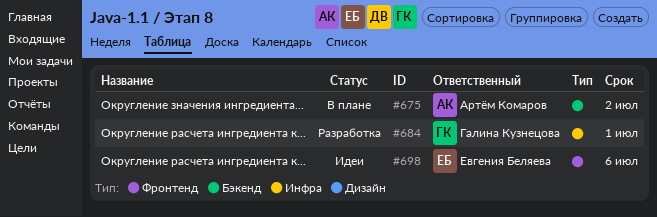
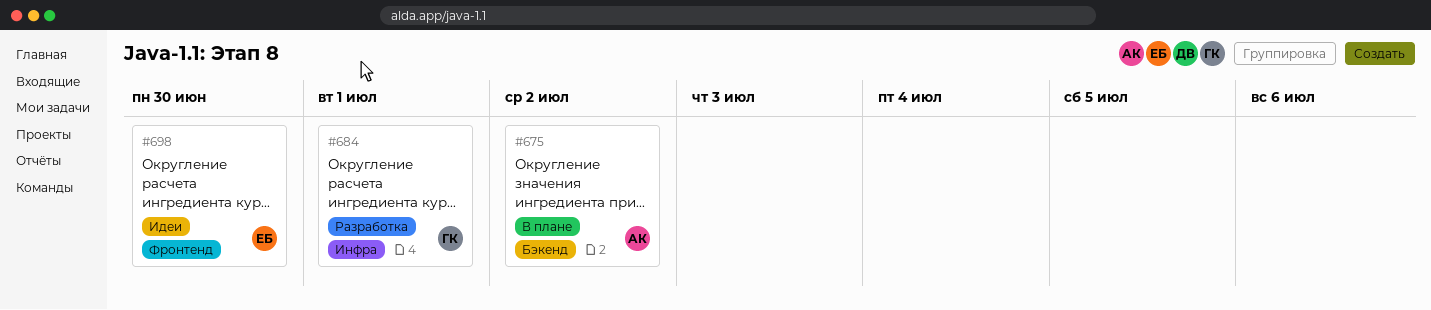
#698, due: Jul 6 -> Jun 30

